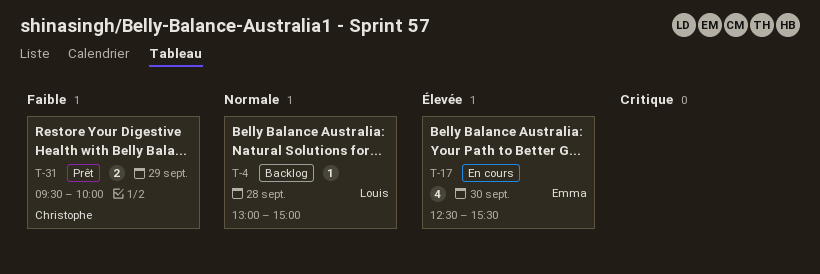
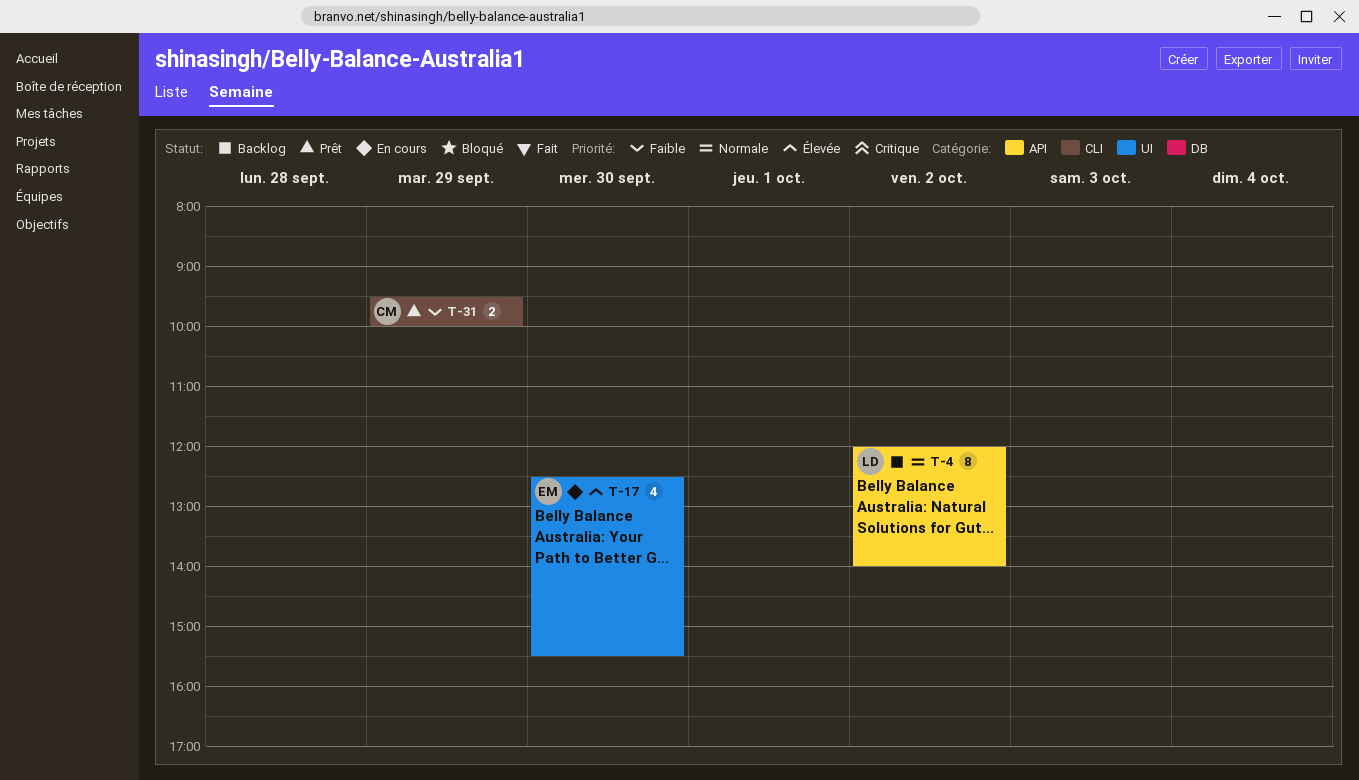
T-4, estimate: 1 -> 8
T-4, day: Sep 28 -> Oct 2
T-4, begins: 13:00 -> 12:00
T-4, ends: 15:00 -> 14:00

